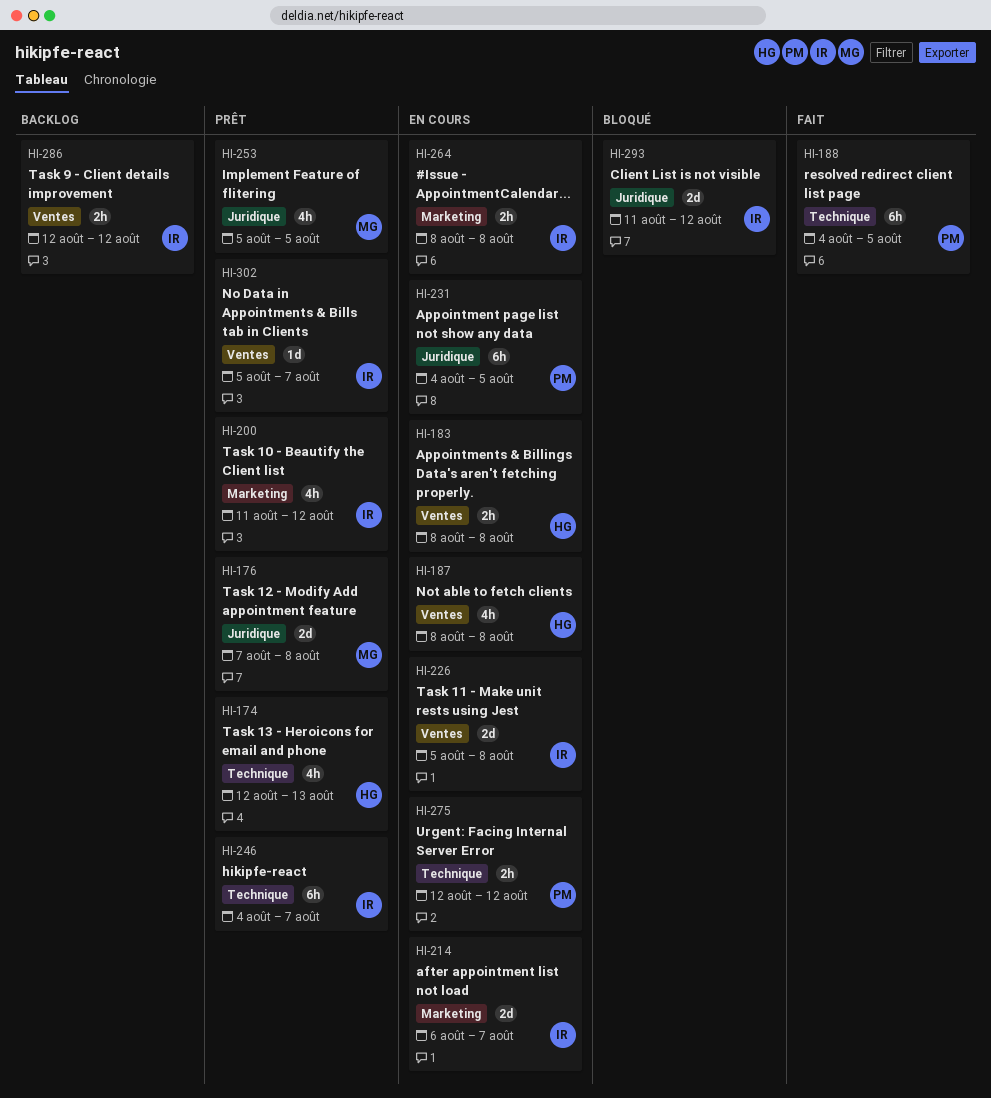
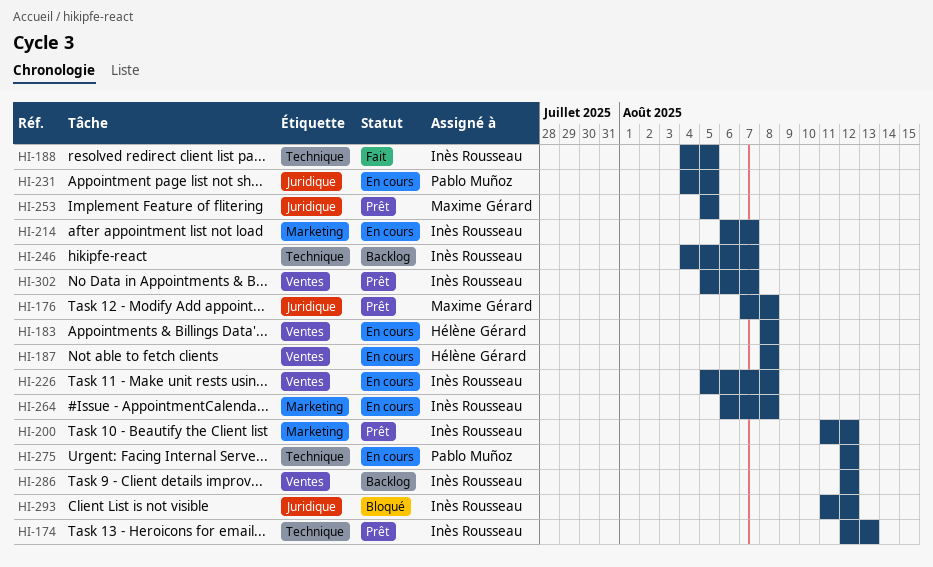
HI-174, owner: Hélène Gérard -> Inès Rousseau
HI-188, owner: Pablo Muñoz -> Inès Rousseau
HI-246, status: Prêt -> Backlog
HI-264, start: Aug 8 -> Aug 6

